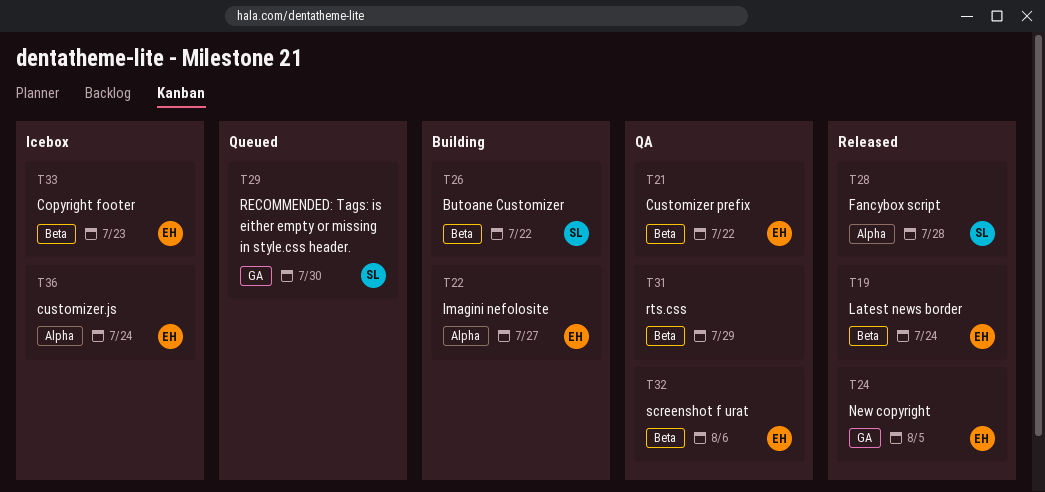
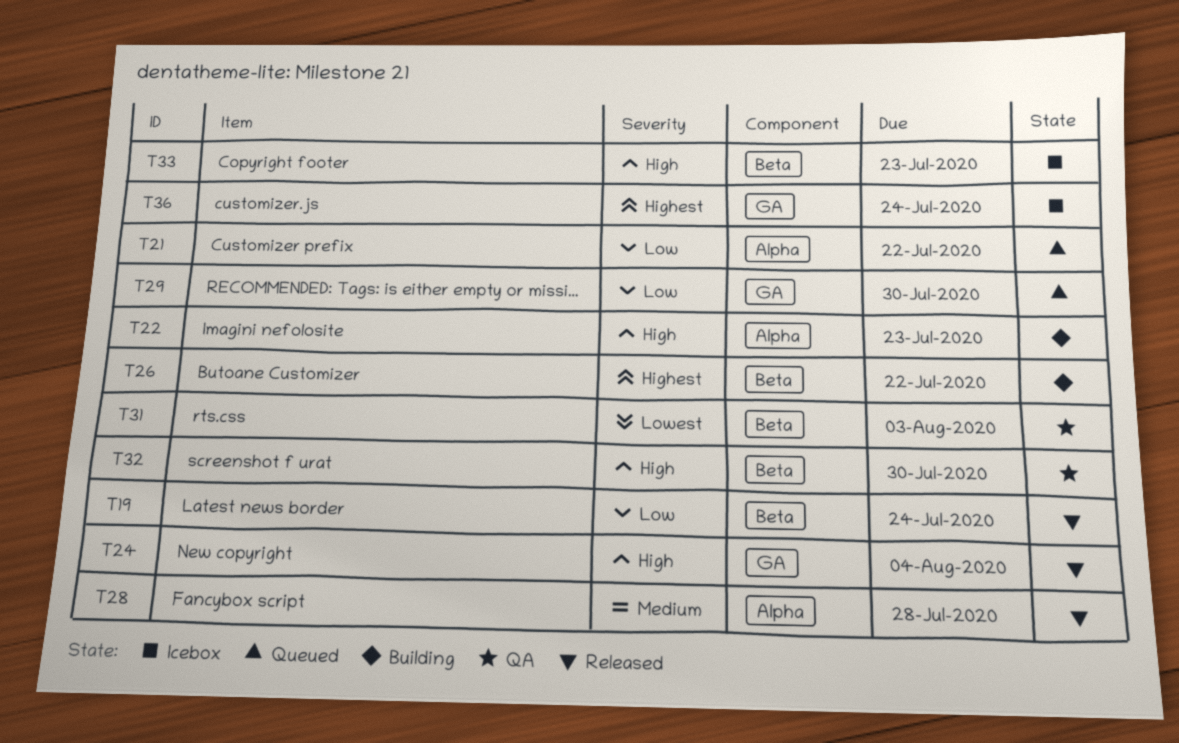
T21, status: QA -> Queued
T21, label: Beta -> Alpha
T22, due: Jul 27 -> Jul 23
T24, due: Aug 5 -> Aug 4
T31, due: Jul 29 -> Aug 3
T32, due: Aug 6 -> Jul 30
T36, label: Alpha -> GA

